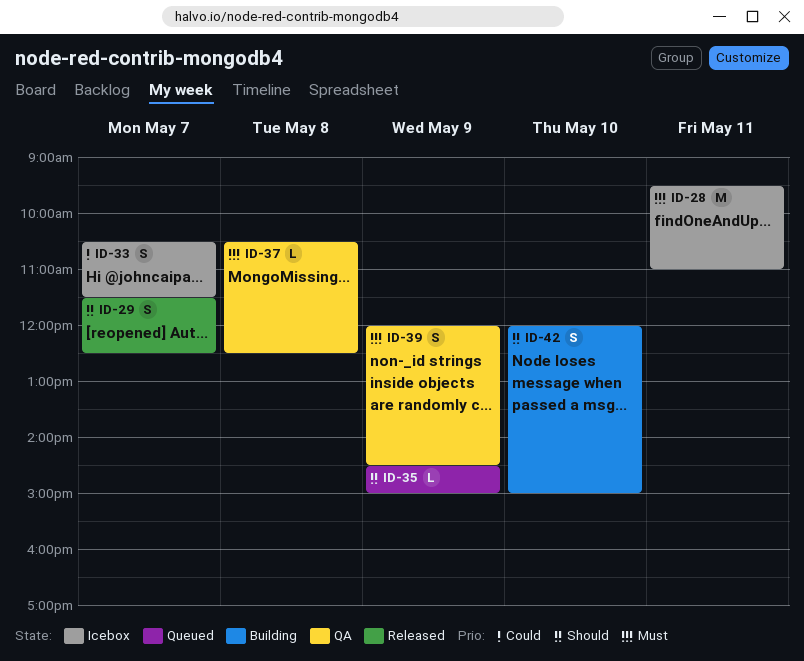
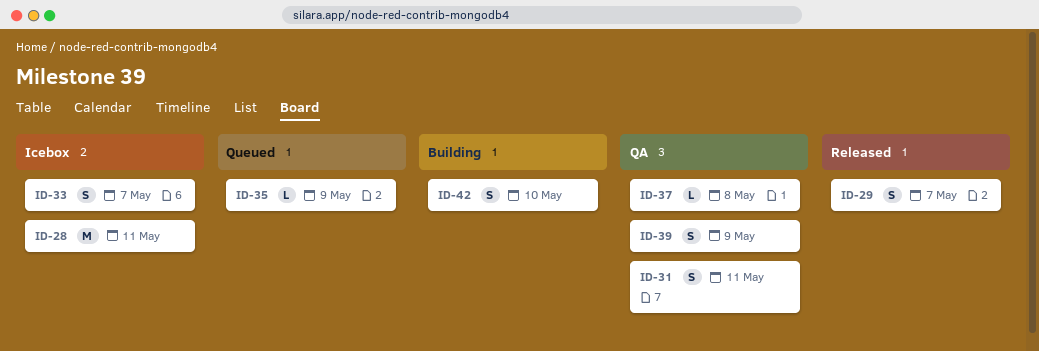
ID-31: none -> present

